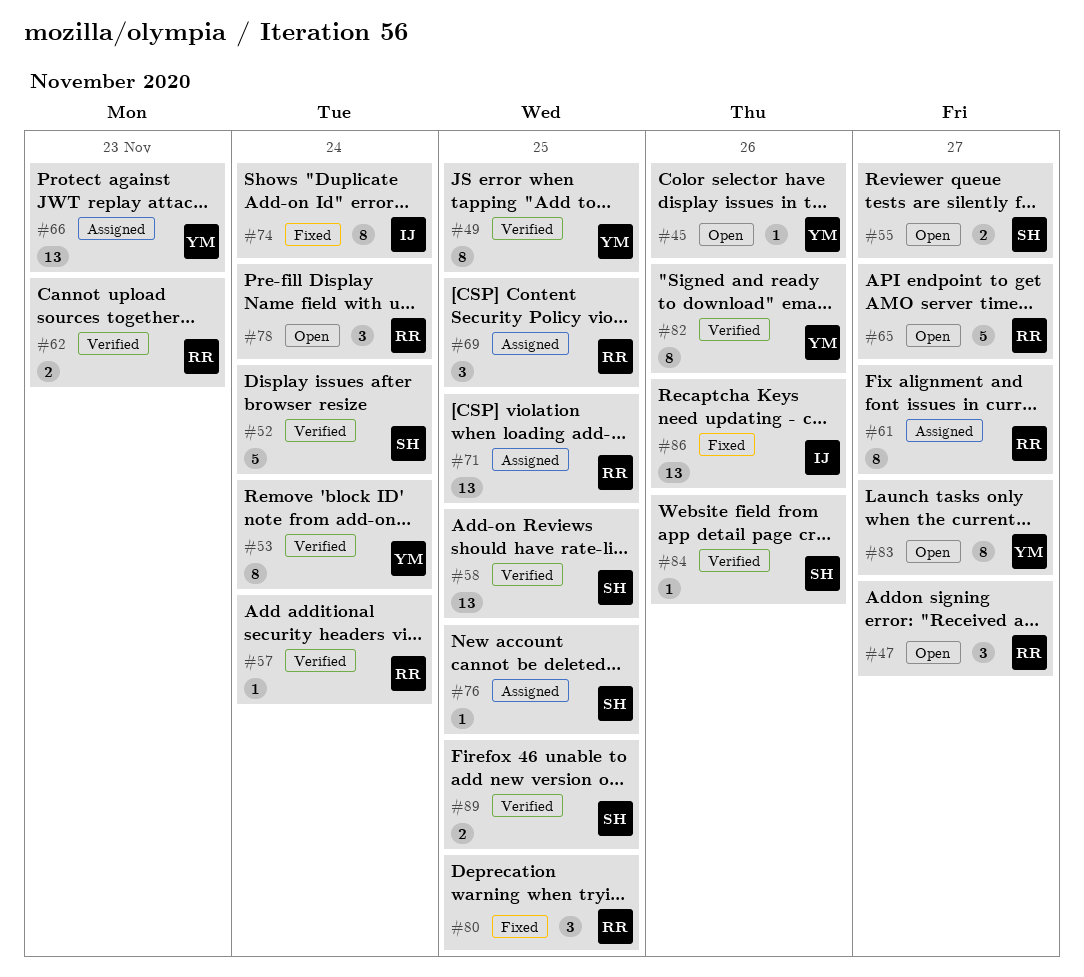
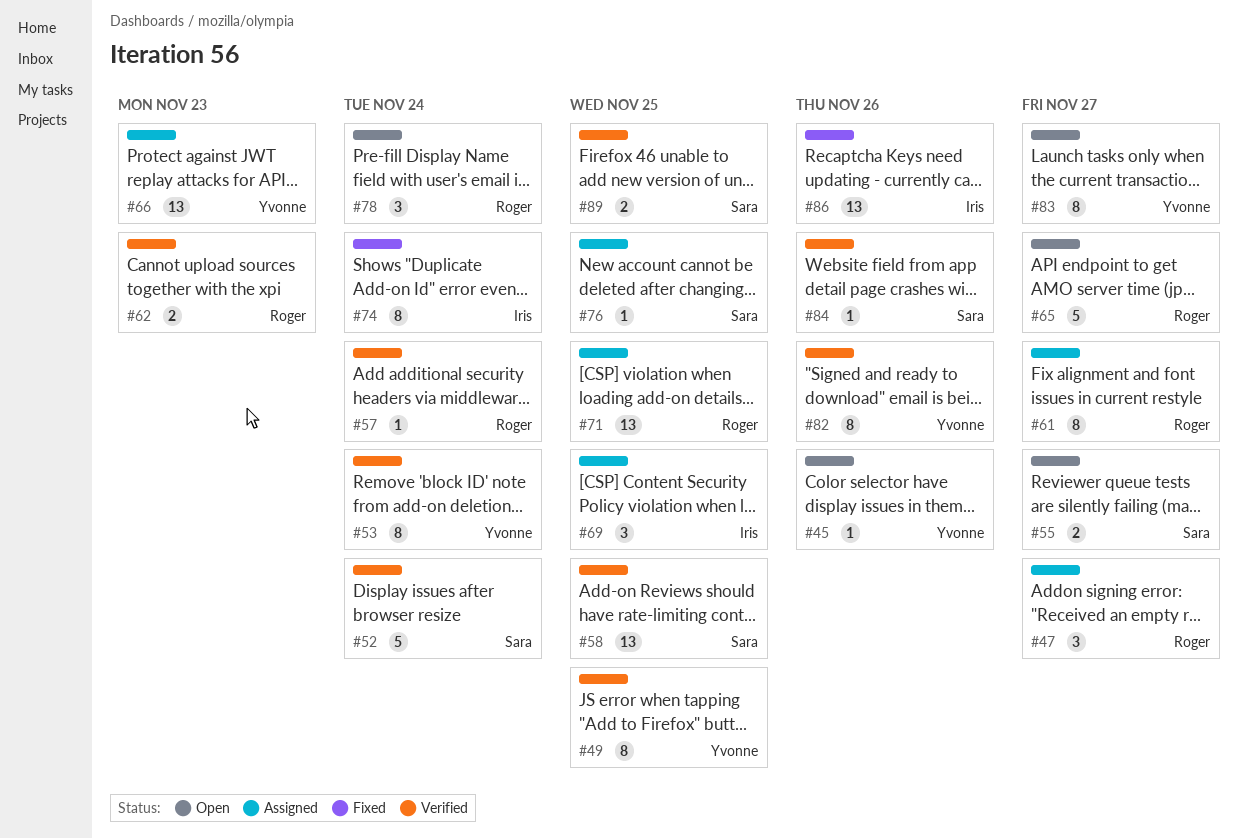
#47, status: Open -> Assigned
#69, owner: Roger -> Iris
#80: present -> none

